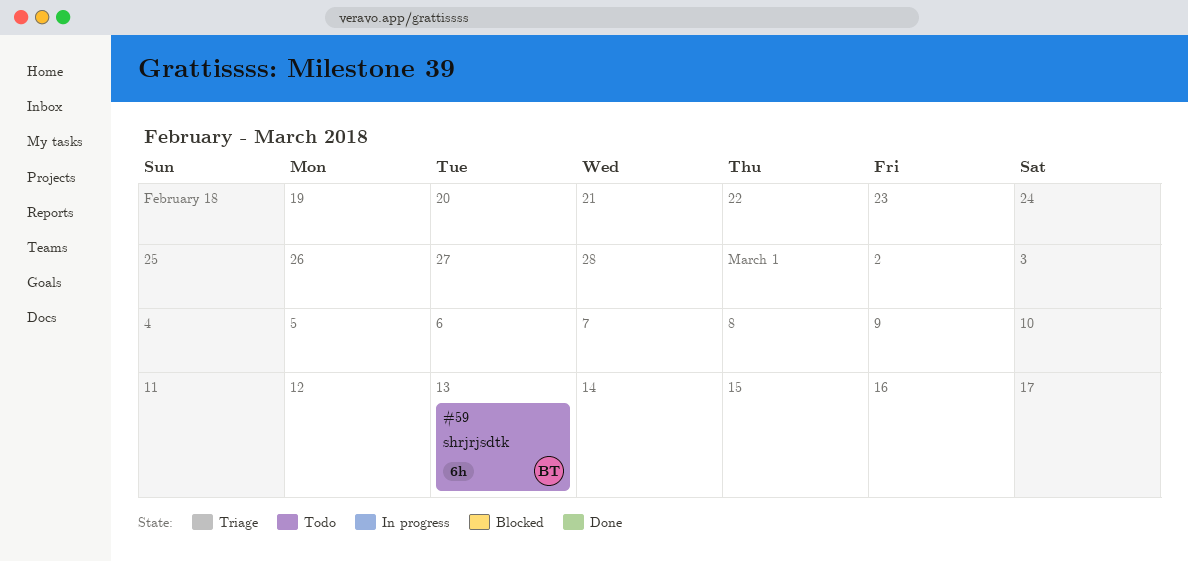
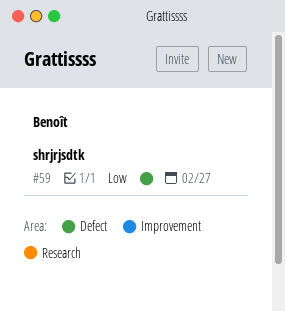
#59, due: Mar 13 -> Feb 27

